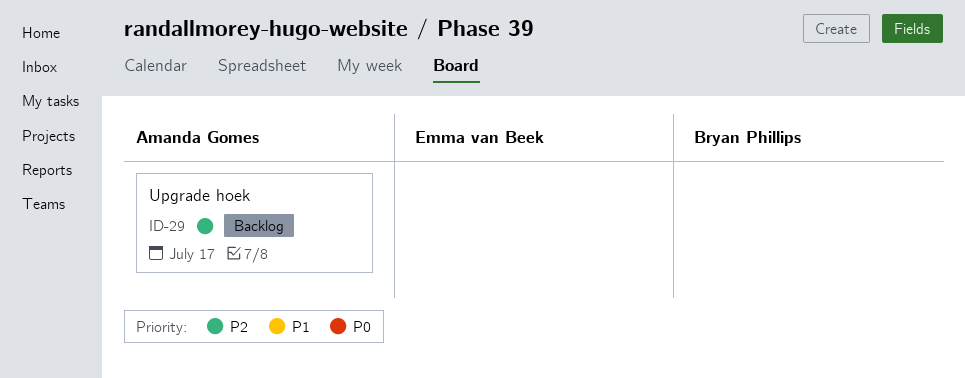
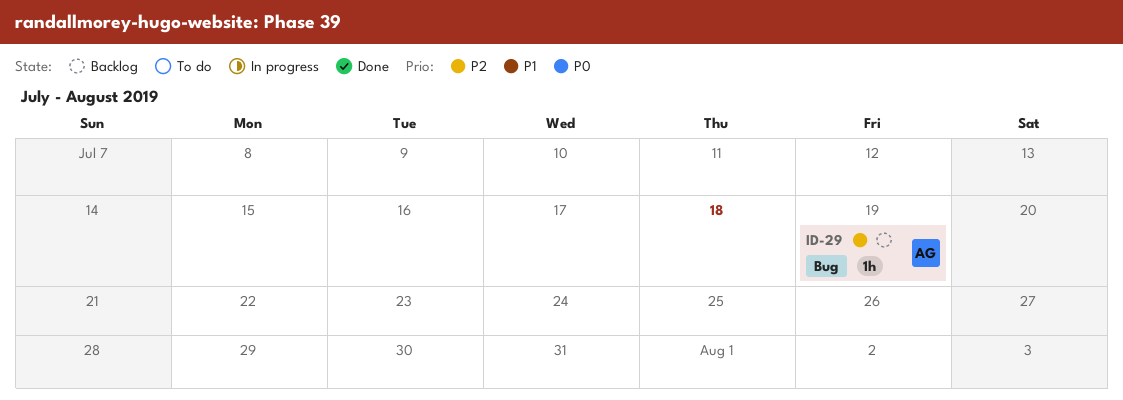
ID-29, due: Jul 17 -> Jul 19

